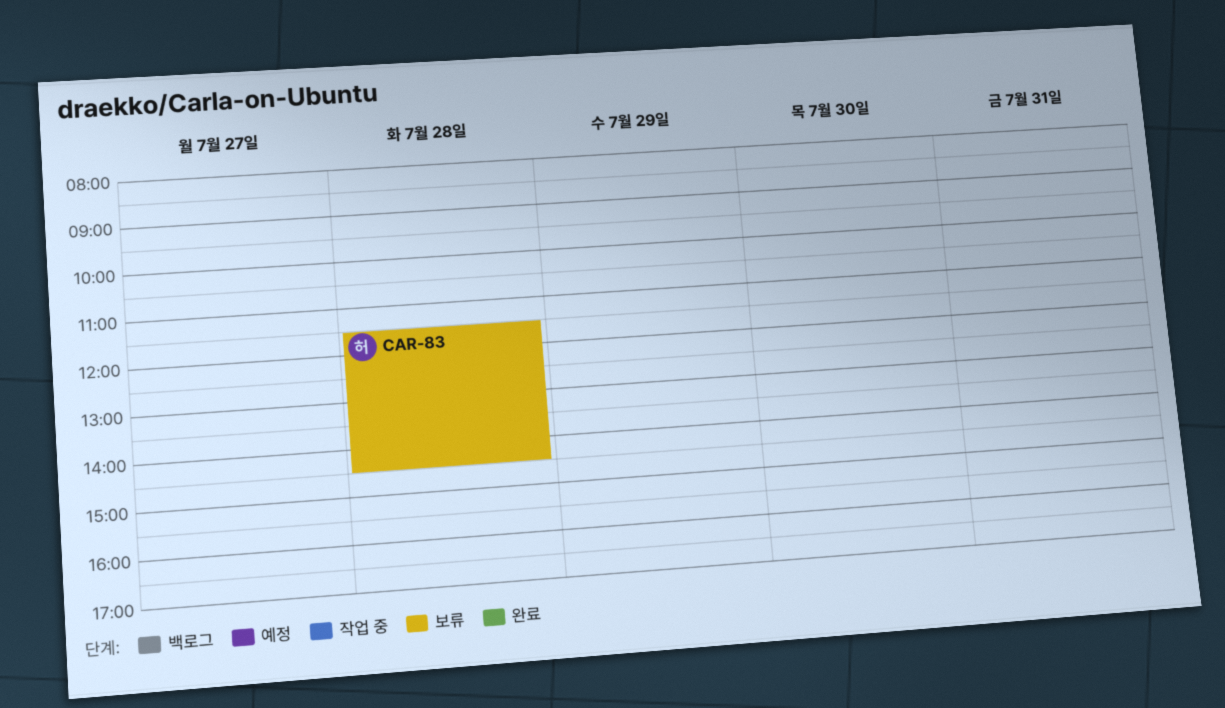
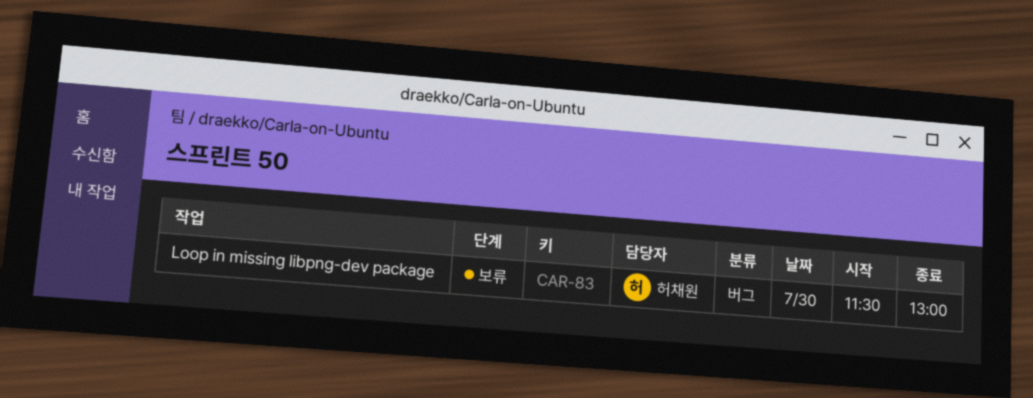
CAR-83, day: Jul 28 -> Jul 30
CAR-83, ends: 14:30 -> 13:00

